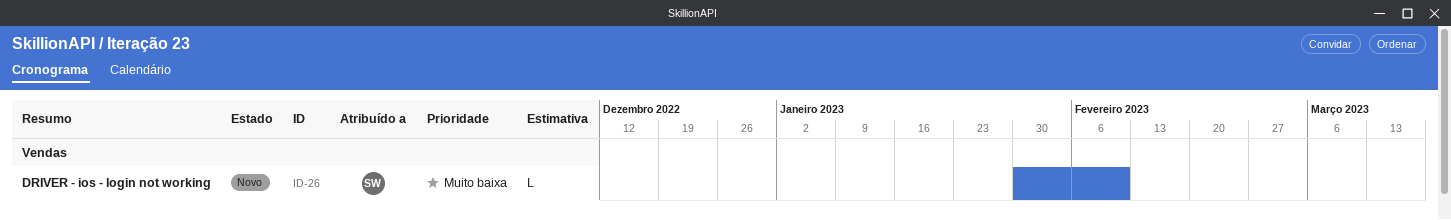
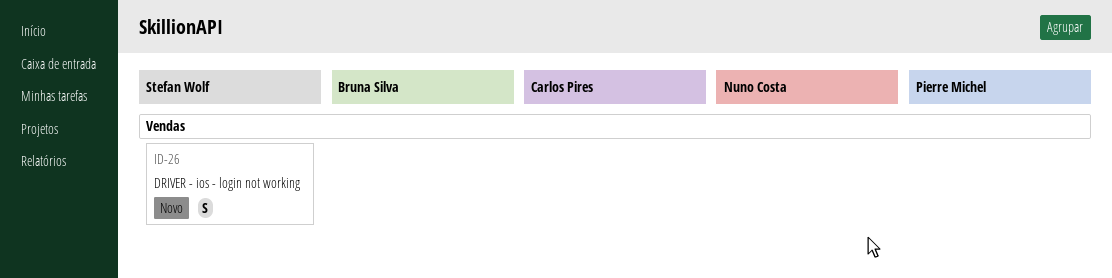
ID-26, estimate: L -> S

